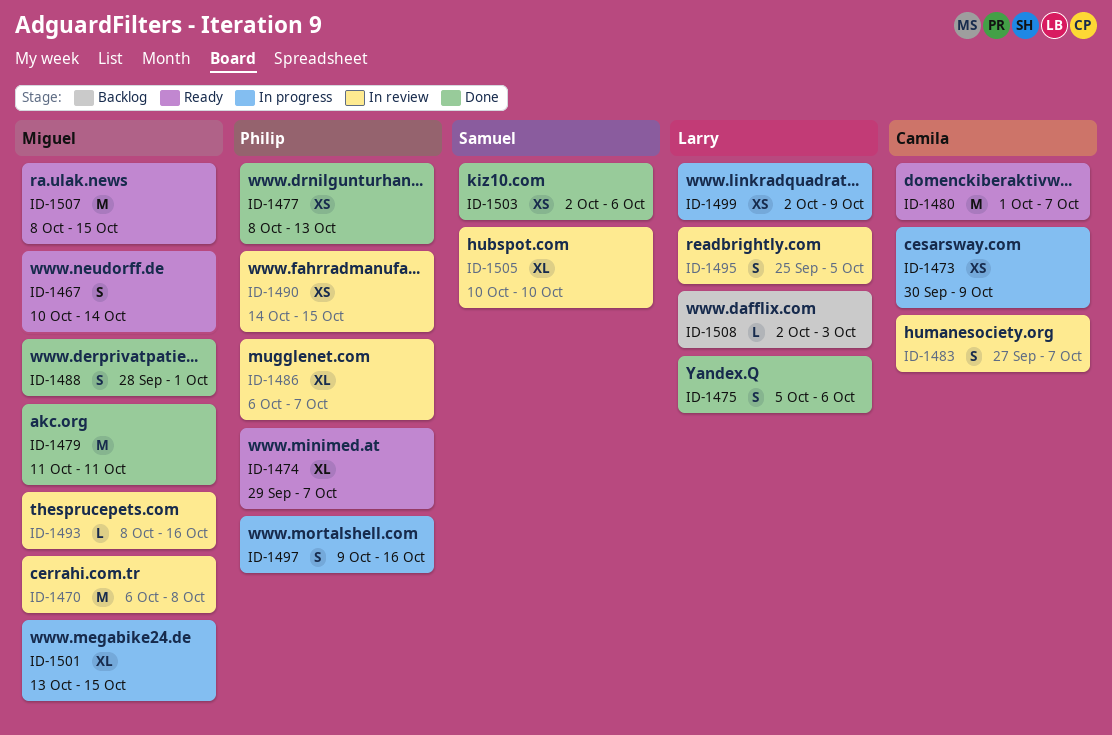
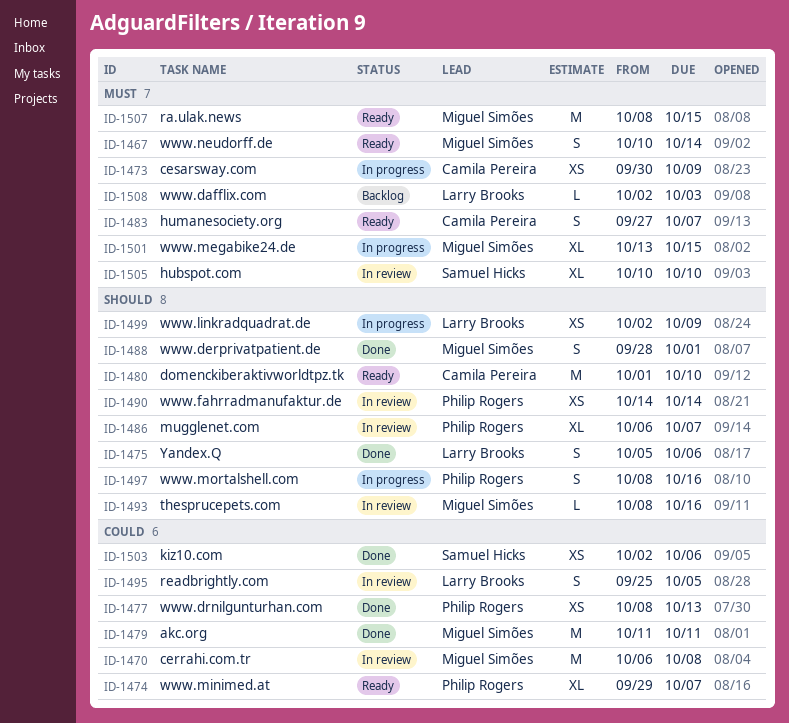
ID-1480, due: Oct 7 -> Oct 10
ID-1483, status: In review -> Ready
ID-1490, due: Oct 15 -> Oct 14
ID-1497, start: Oct 9 -> Oct 8

